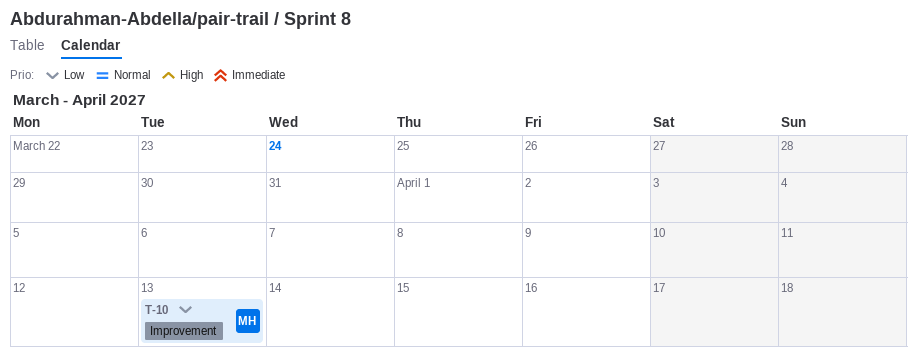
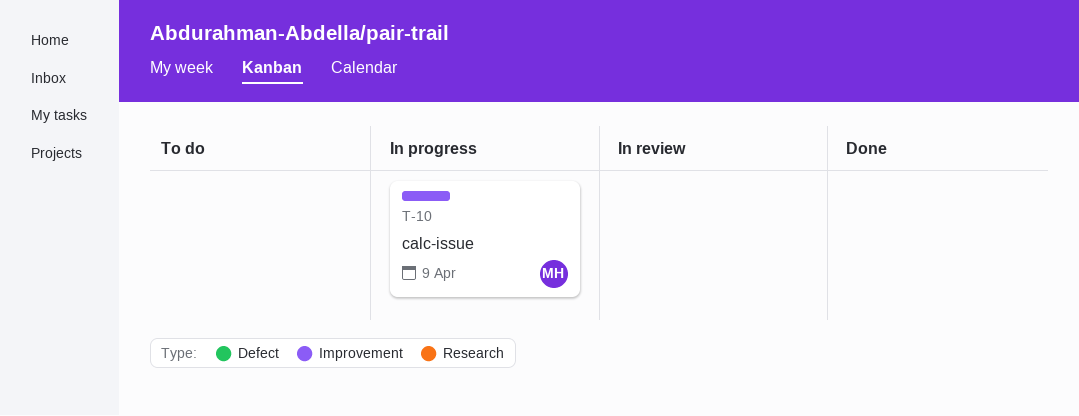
T-10, due: Apr 13 -> Apr 9

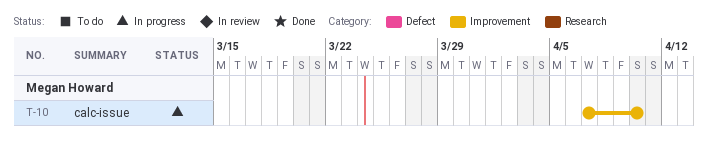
T-10, due: Apr 9 -> Apr 10

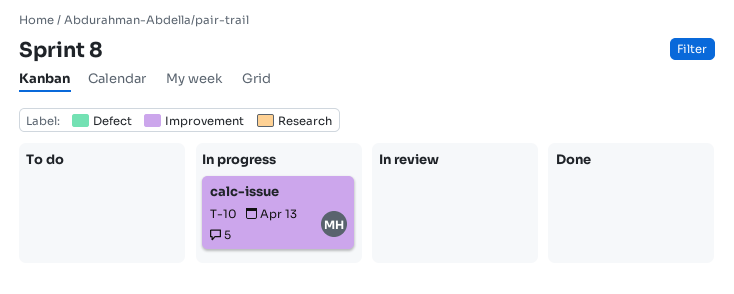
T-10, due: Apr 10 -> Apr 13

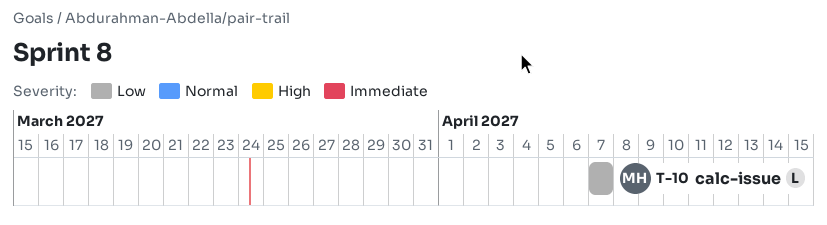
T-10, due: Apr 13 -> Apr 7

